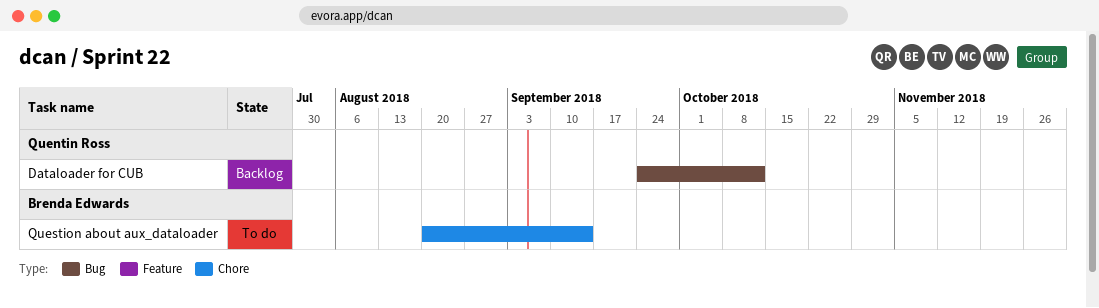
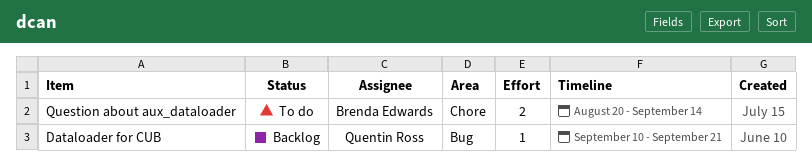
Dataloader for CUB, start: Sep 24 -> Sep 10
Dataloader for CUB, due: Oct 12 -> Sep 21

